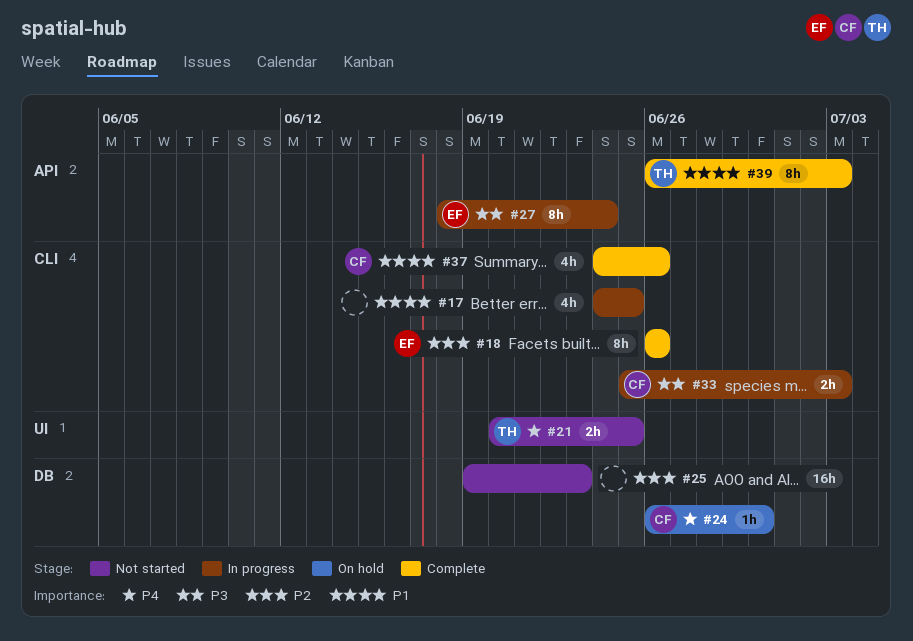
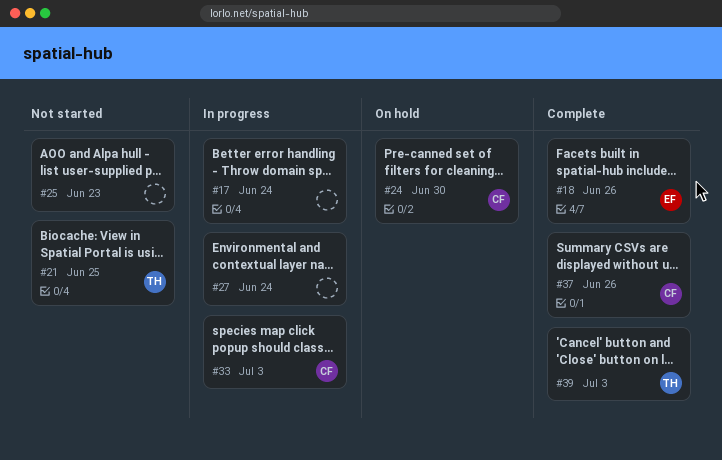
#17, due: Jun 25 -> Jun 24
#27, owner: EF -> none

